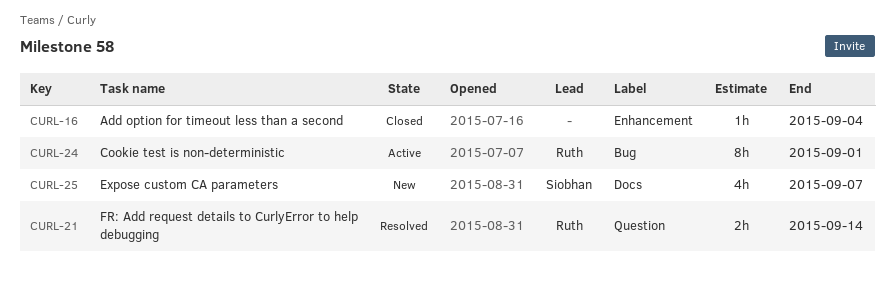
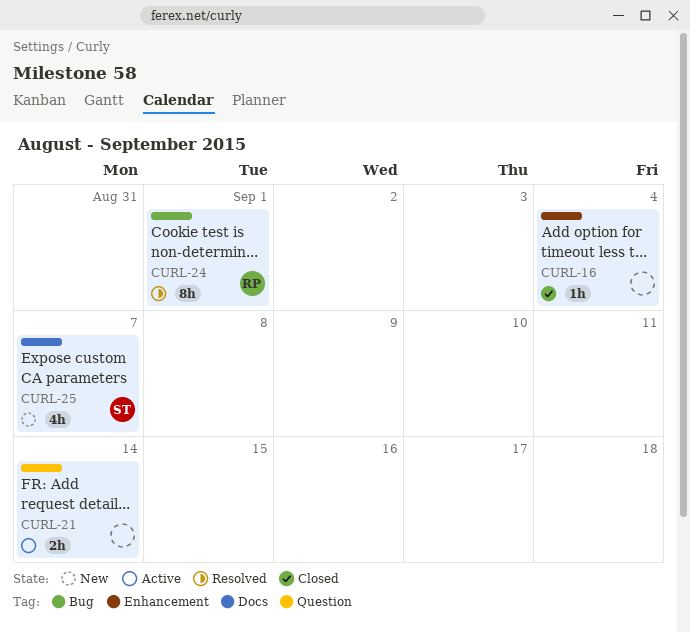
CURL-21, status: Resolved -> Active
CURL-21, owner: Ruth -> none
CURL-24, status: Active -> Resolved

